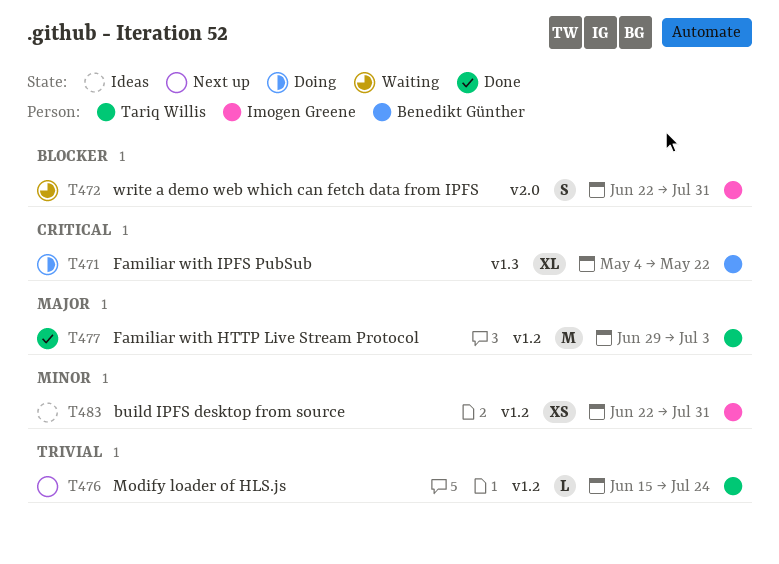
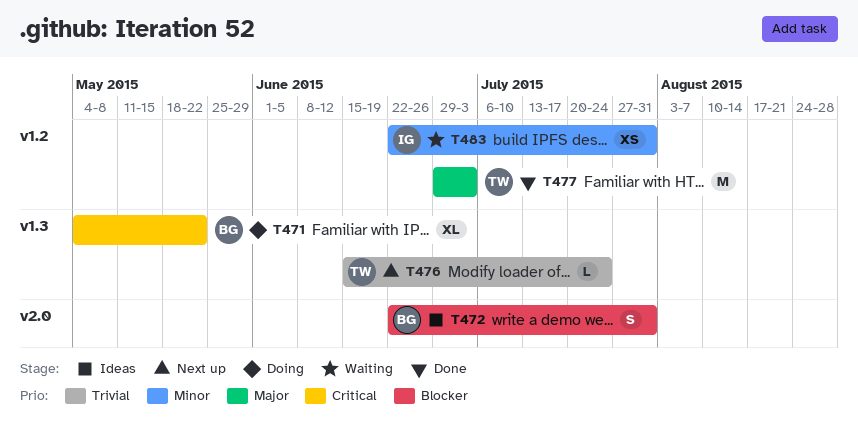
T472, status: Waiting -> Ideas
T472, owner: Imogen Greene -> Benedikt Günther
T476, label: v1.2 -> v1.3
T483, status: Ideas -> Waiting

